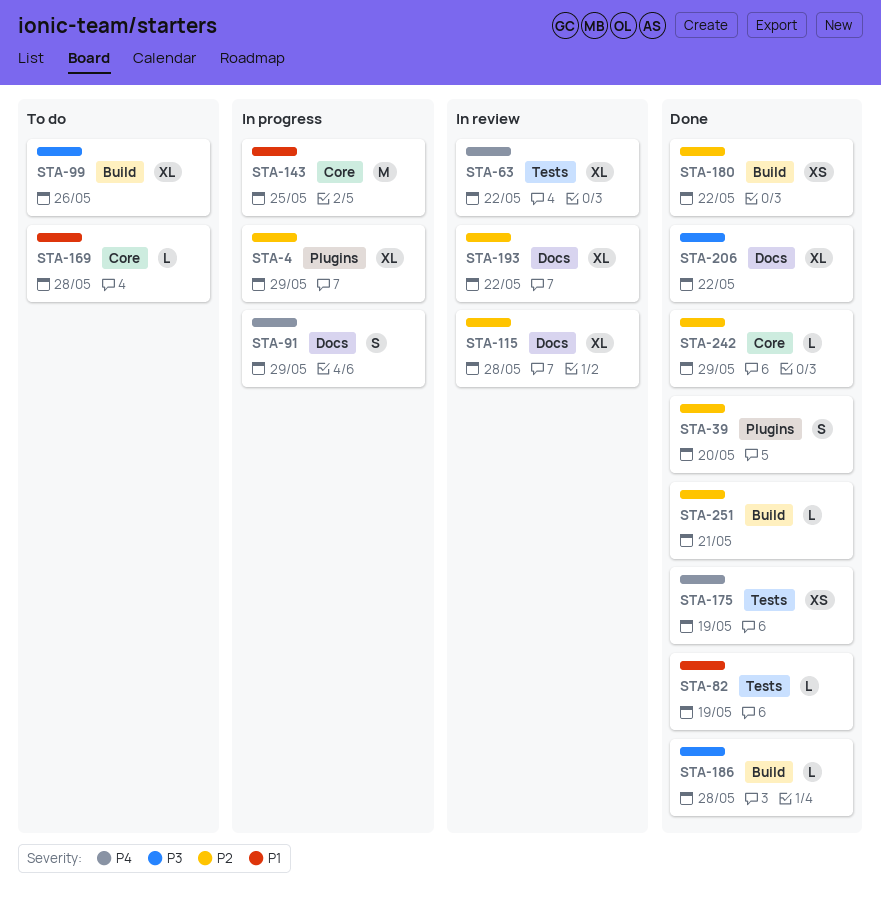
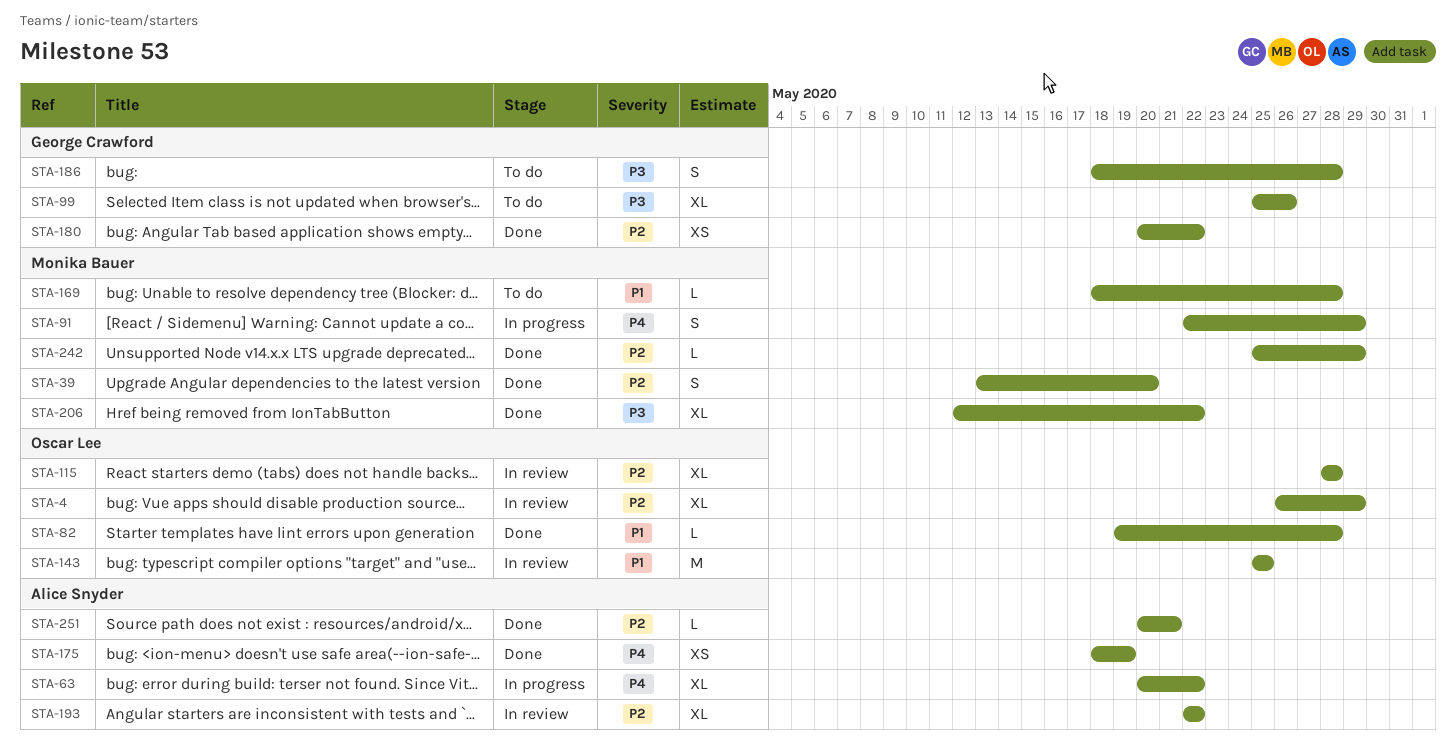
STA-4, status: In progress -> In review
STA-63, status: In review -> In progress
STA-82, due: May 19 -> May 28
STA-143, status: In progress -> In review
STA-186, status: Done -> To do
STA-186, estimate: L -> S

